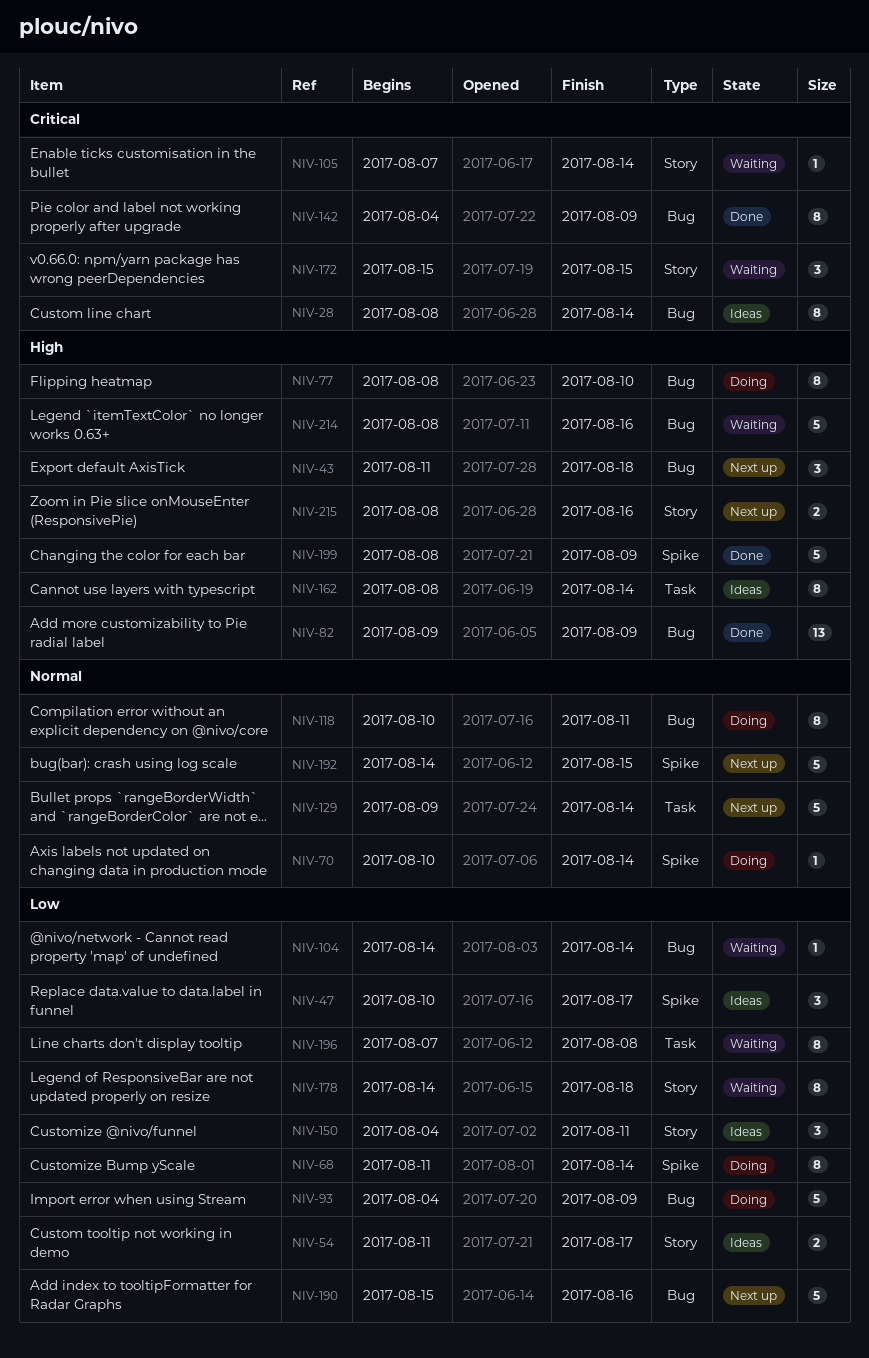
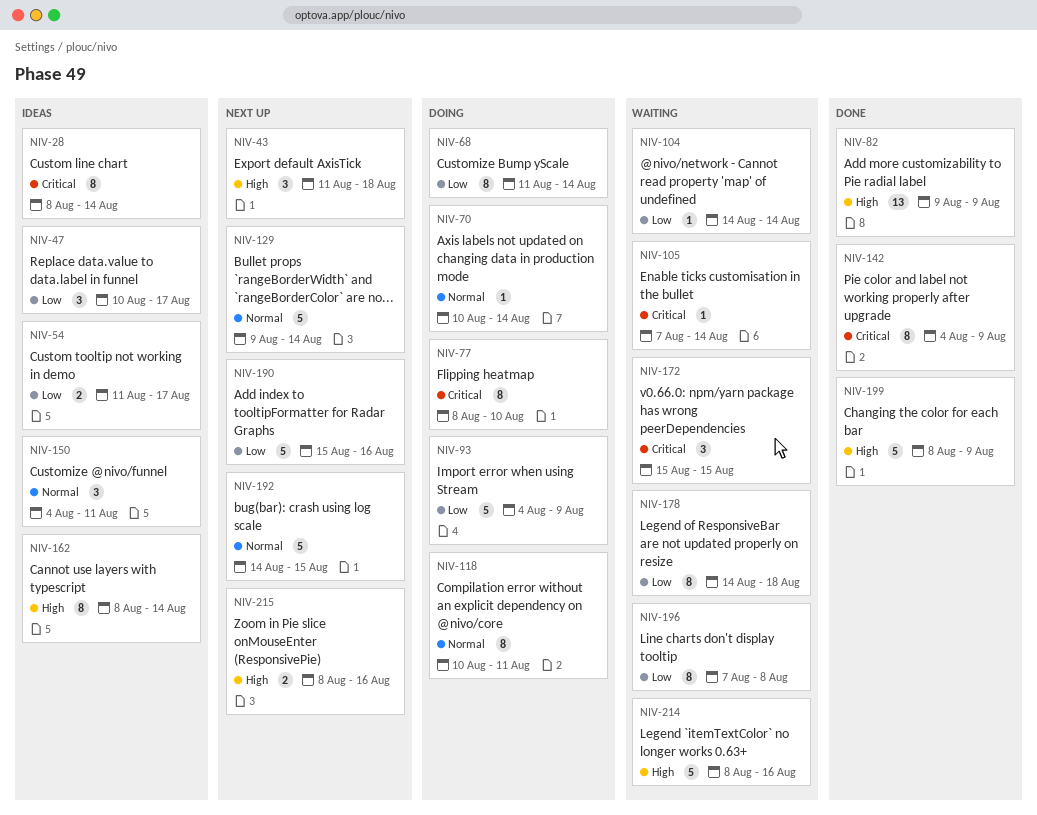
NIV-77, priority: High -> Critical
NIV-150, priority: Low -> Normal

